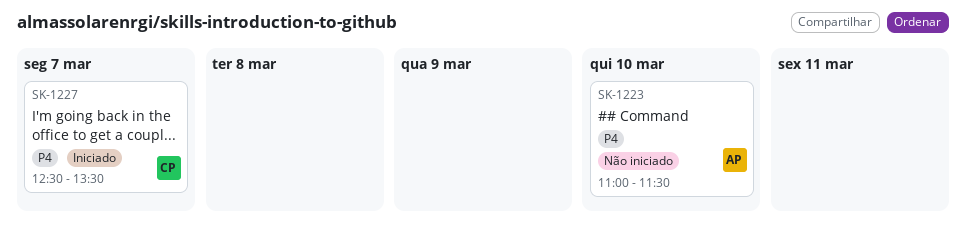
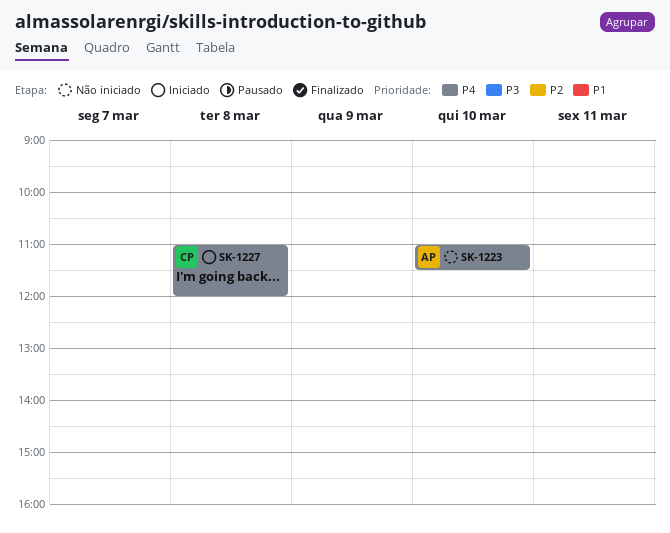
SK-1227, day: Mar 7 -> Mar 8
SK-1227, begins: 12:30 -> 11:00
SK-1227, ends: 13:30 -> 12:00

